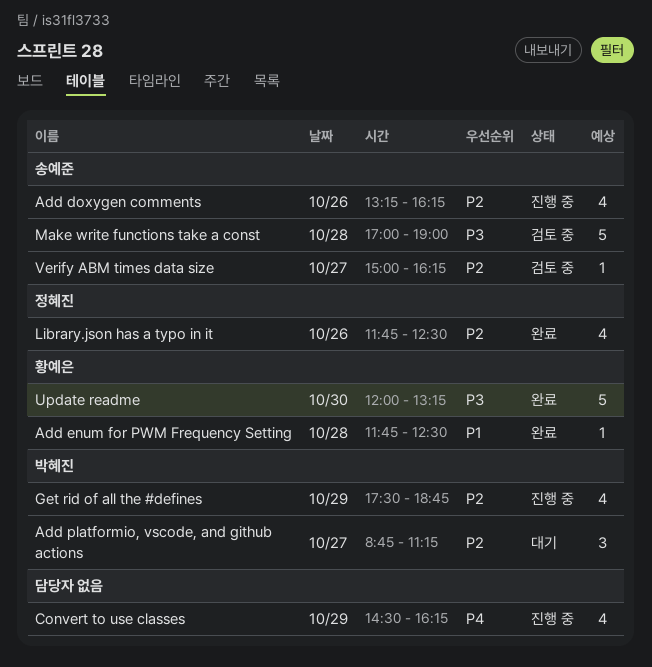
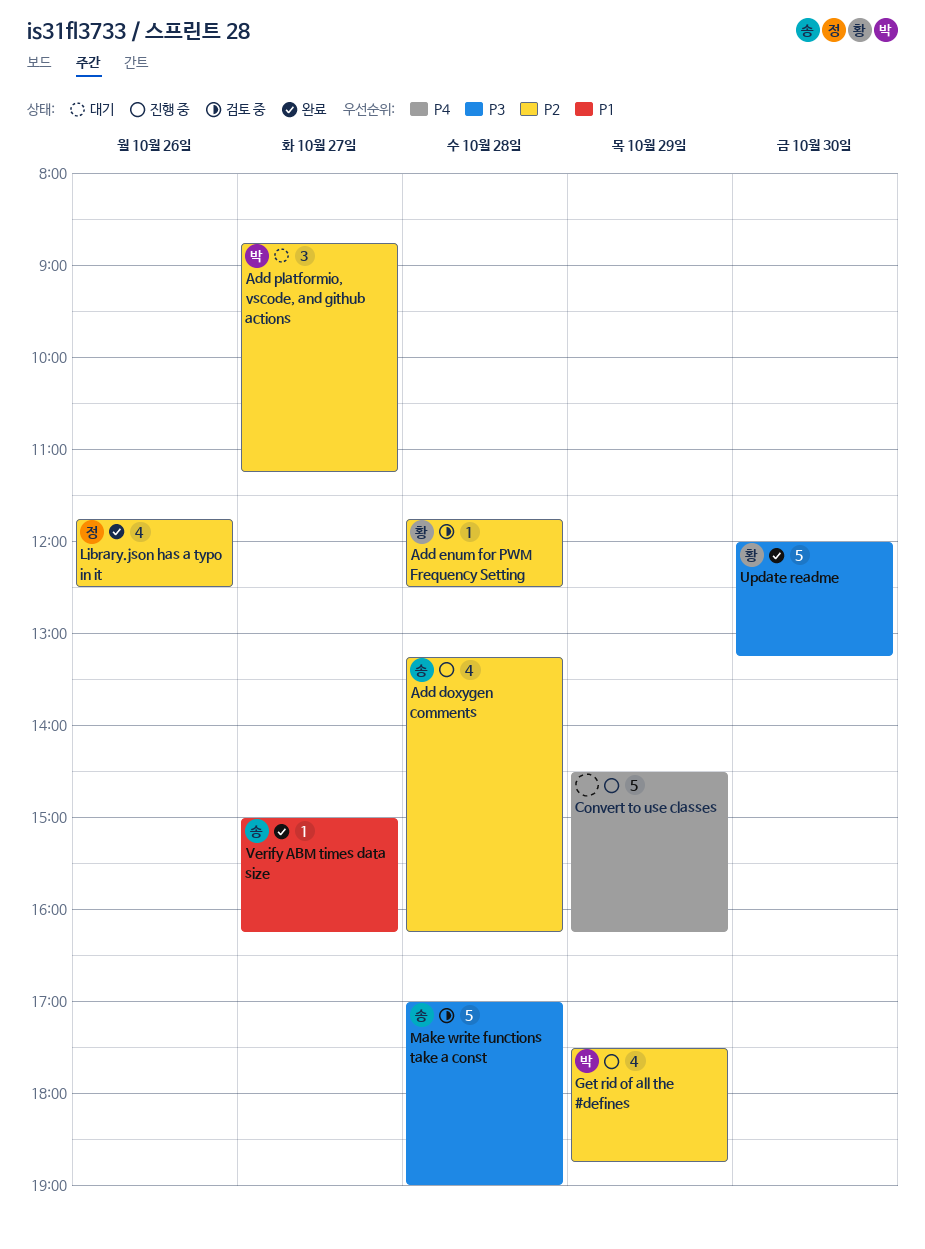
Add doxygen comments, day: Oct 26 -> Oct 28
Add enum for PWM Frequency Setting, status: 완료 -> 검토 중
Add enum for PWM Frequency Setting, priority: P1 -> P2
Convert to use classes, estimate: 4 -> 5
Verify ABM times data size, status: 검토 중 -> 완료
Verify ABM times data size, priority: P2 -> P1

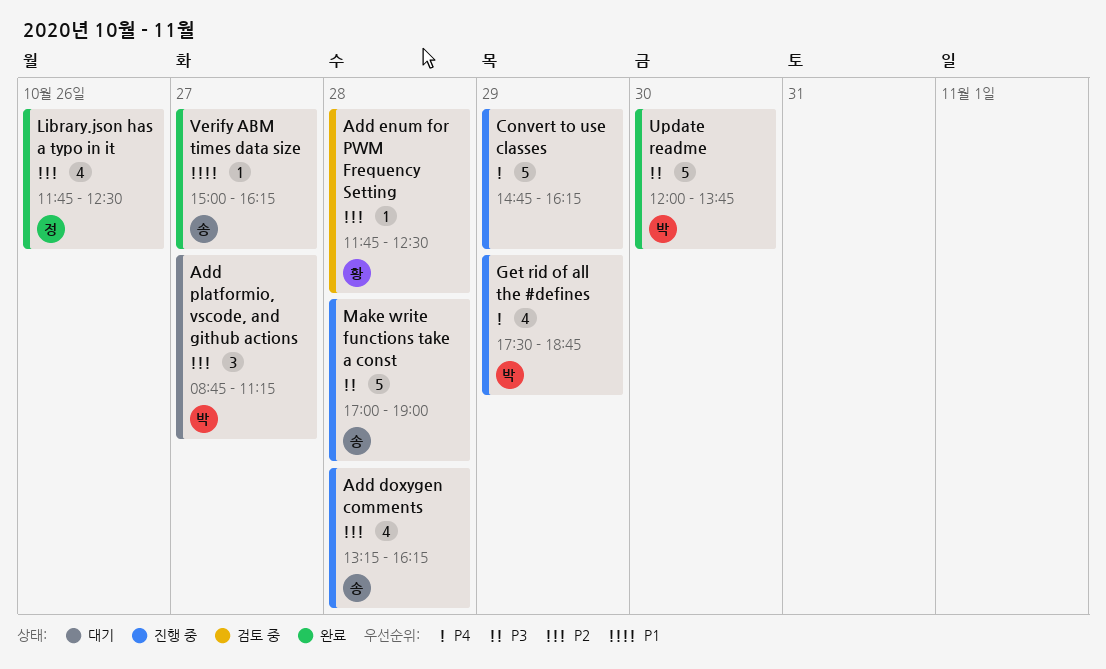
Convert to use classes, begins: 14:30 -> 14:45
Get rid of all the #defines, priority: P2 -> P4
Make write functions take a const, status: 검토 중 -> 진행 중
Update readme, owner: 황 -> 박
Update readme, ends: 13:15 -> 13:45

